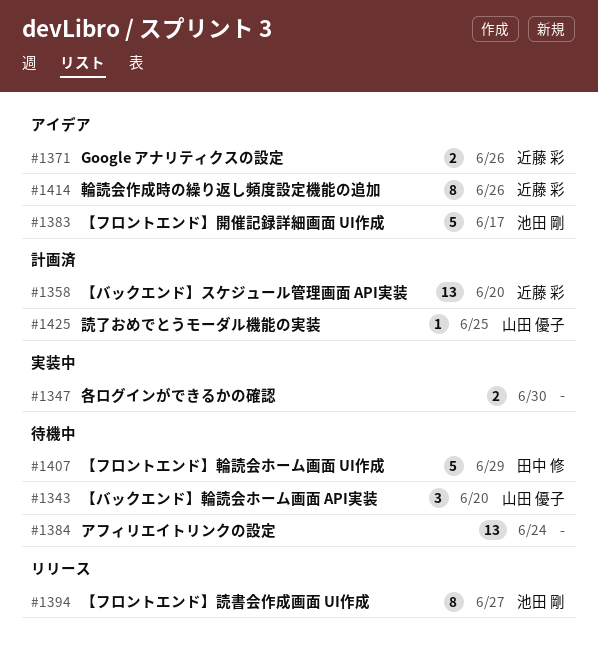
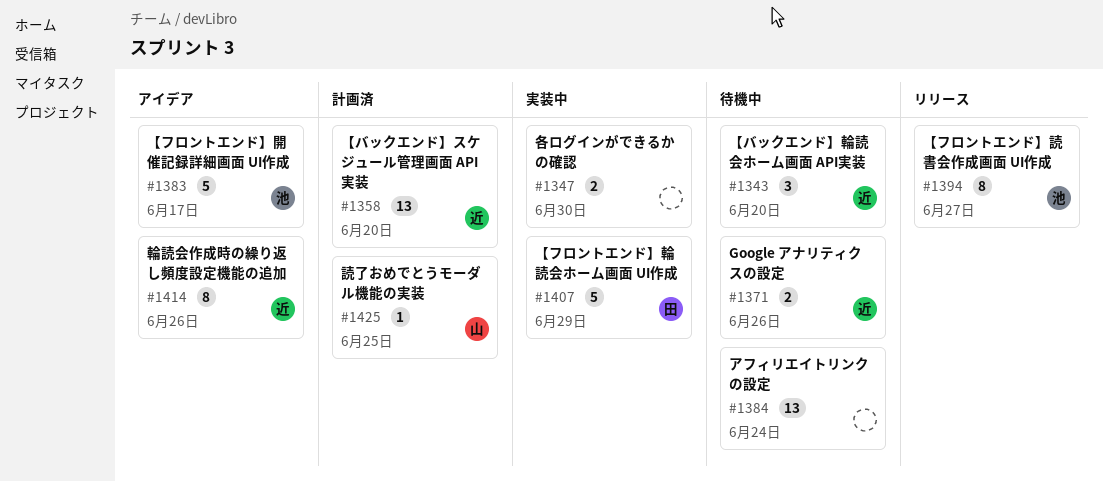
#1343, owner: 山田 優子 -> 近藤 彩
#1371, status: アイデア -> 待機中
#1407, status: 待機中 -> 実装中

